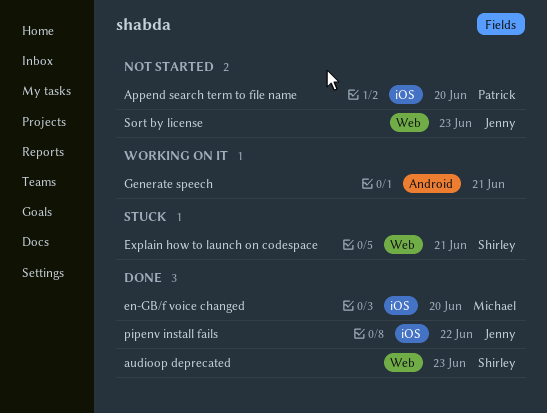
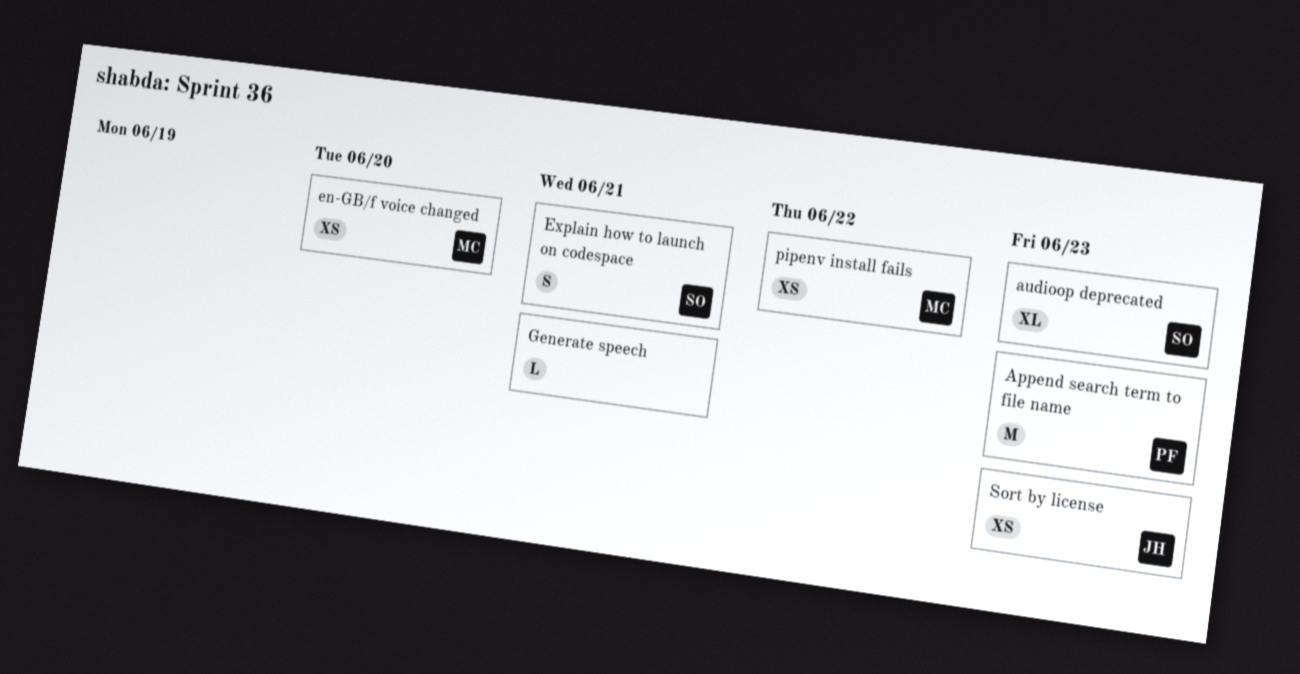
Append search term to file name, due: Jun 20 -> Jun 23
pipenv install fails, owner: Jenny -> Michael

